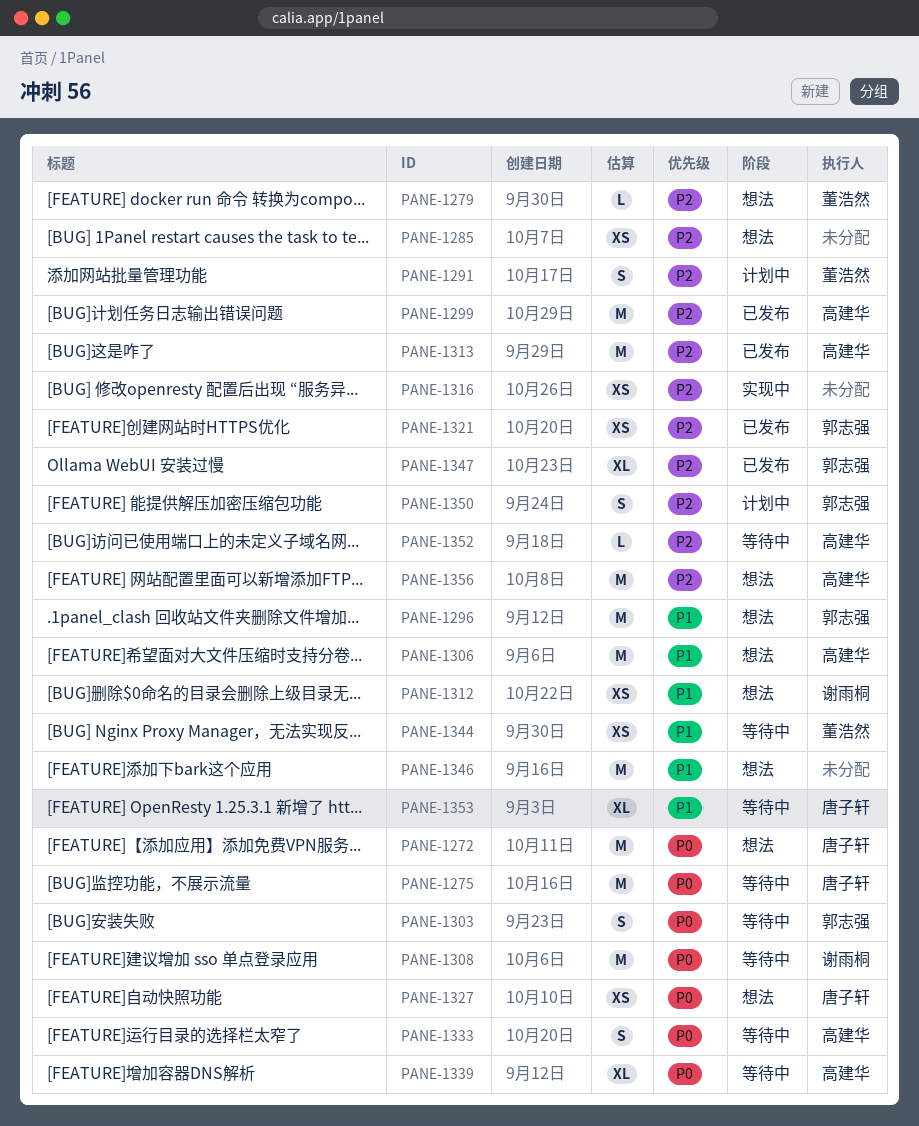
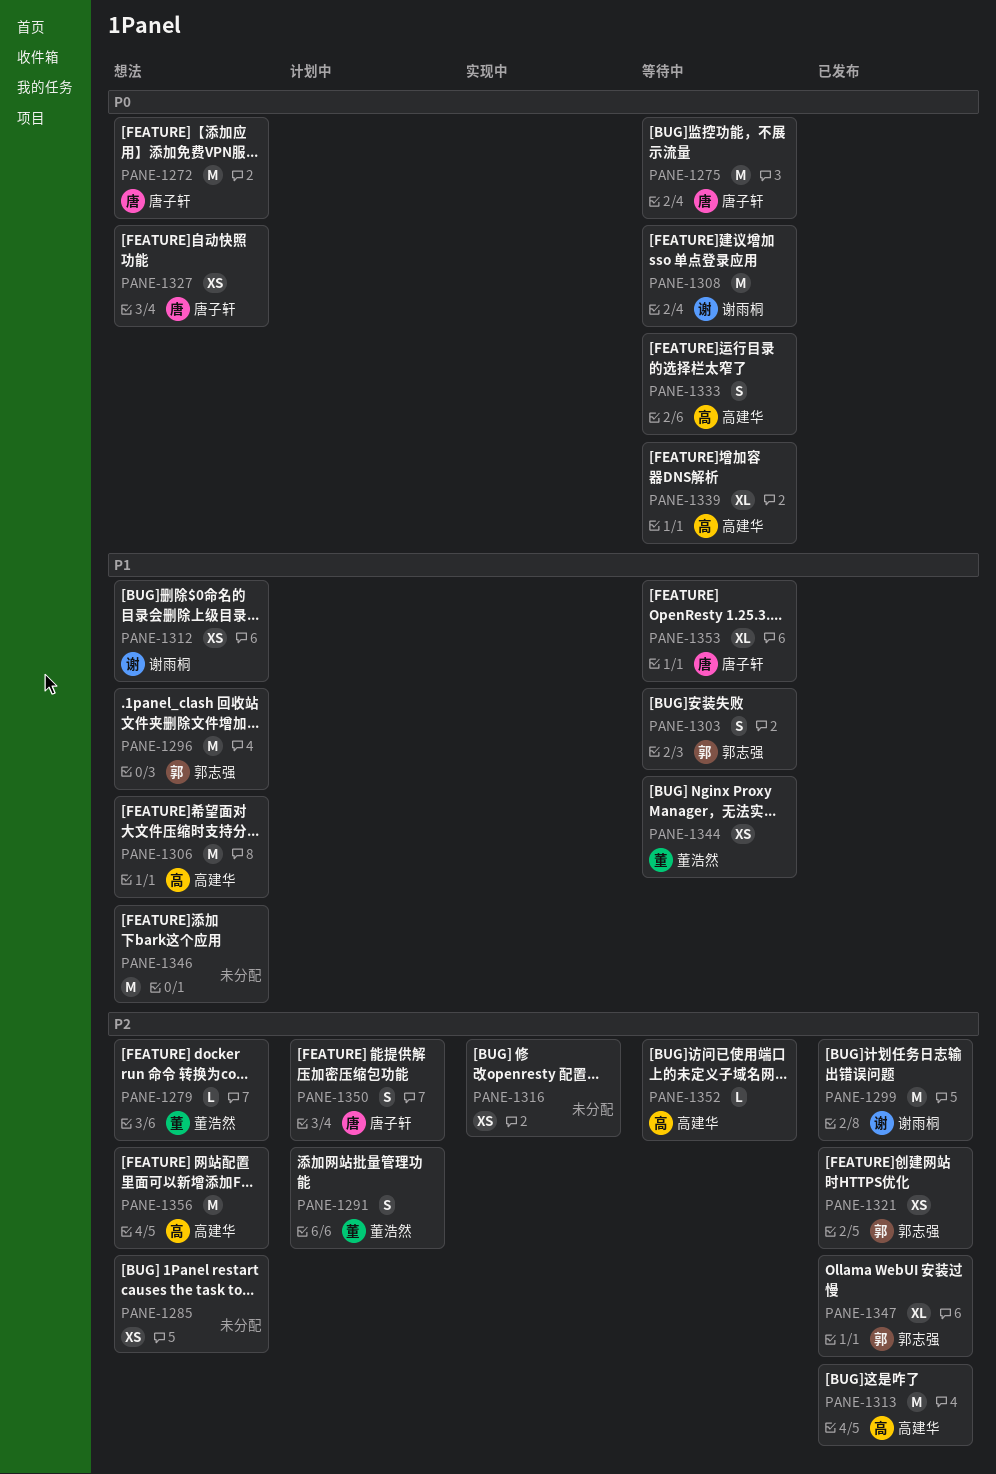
PANE-1299, owner: 高建华 -> 谢雨桐
PANE-1303, priority: P0 -> P1
PANE-1350, owner: 郭志强 -> 唐子轩

